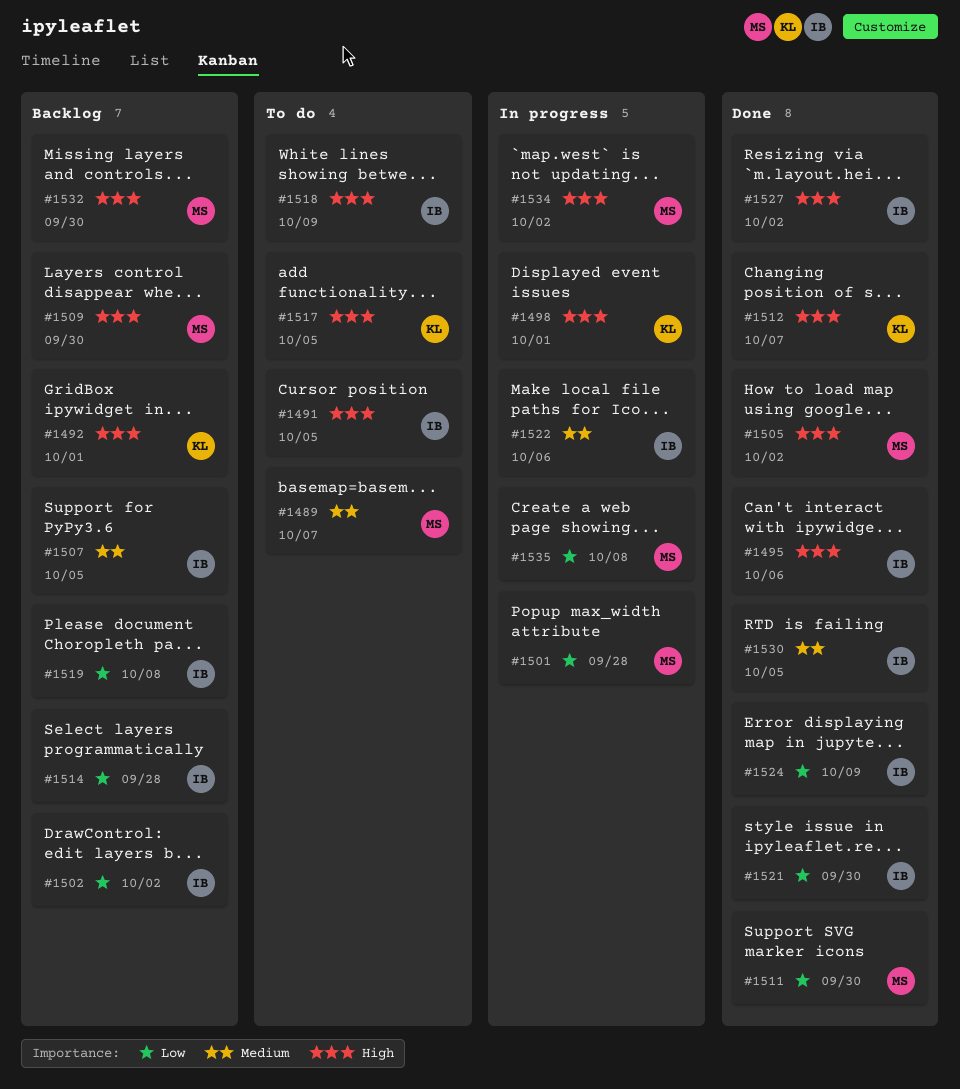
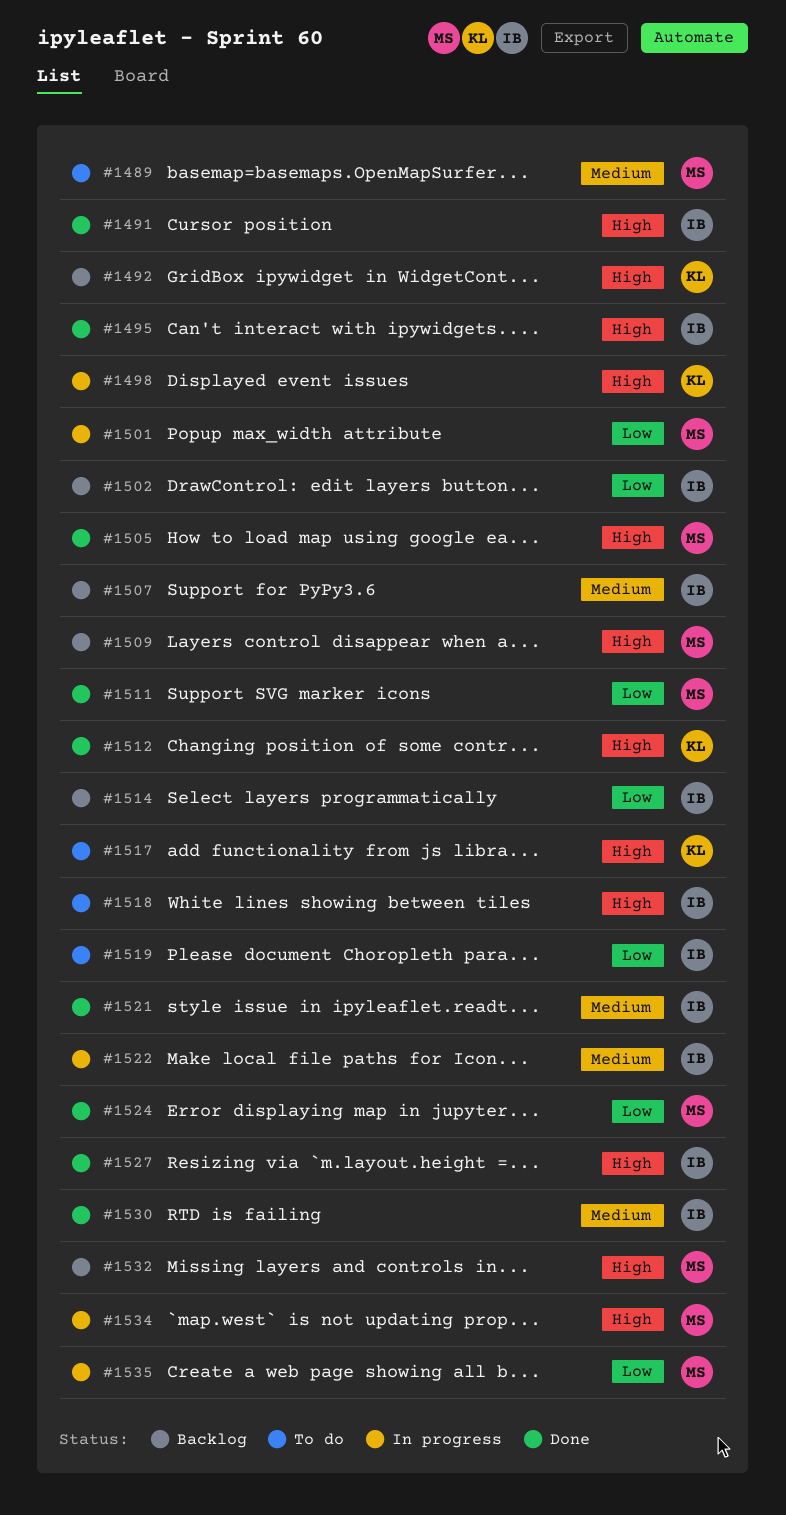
#1491, status: To do -> Done
#1519, status: Backlog -> To do
#1521, priority: Low -> Medium
#1524, owner: IB -> MS

